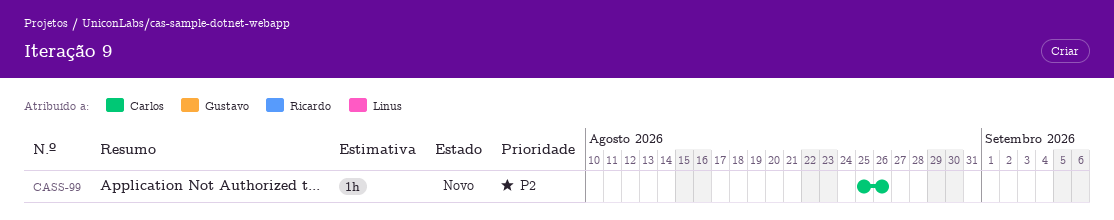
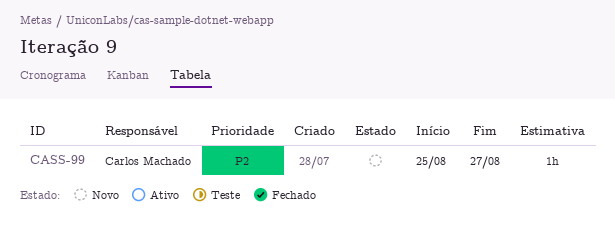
CASS-99, due: Aug 26 -> Aug 27

